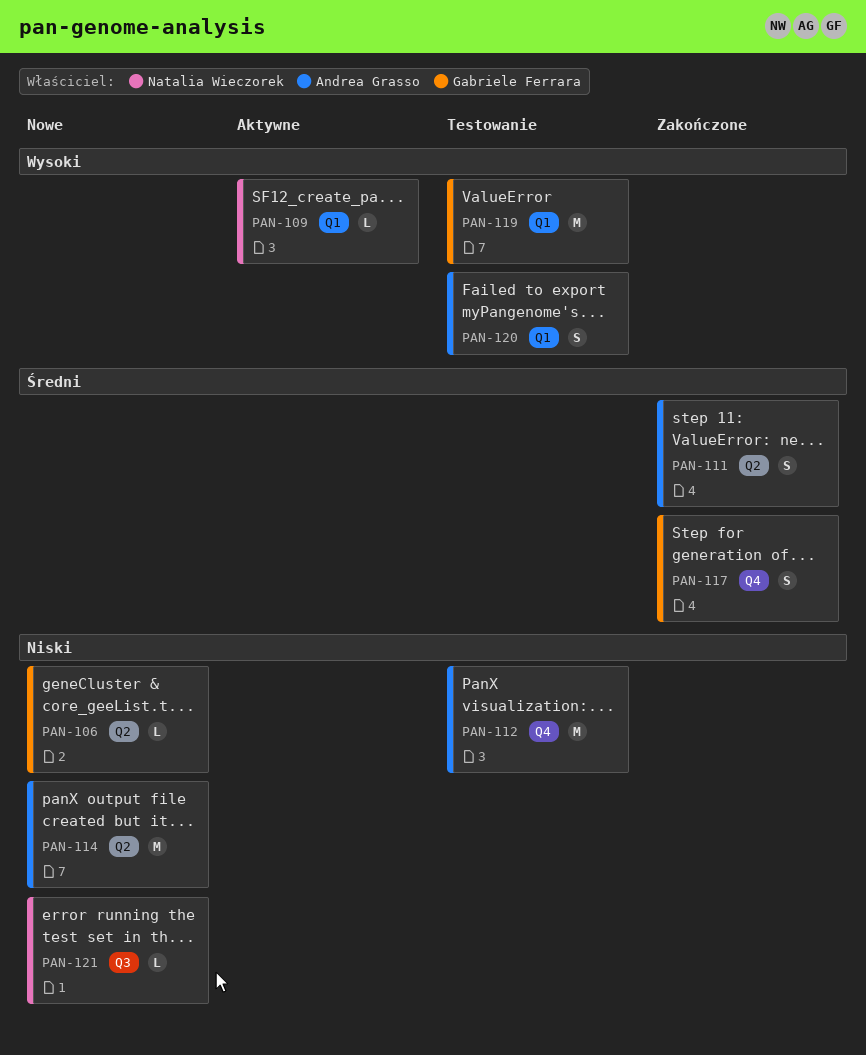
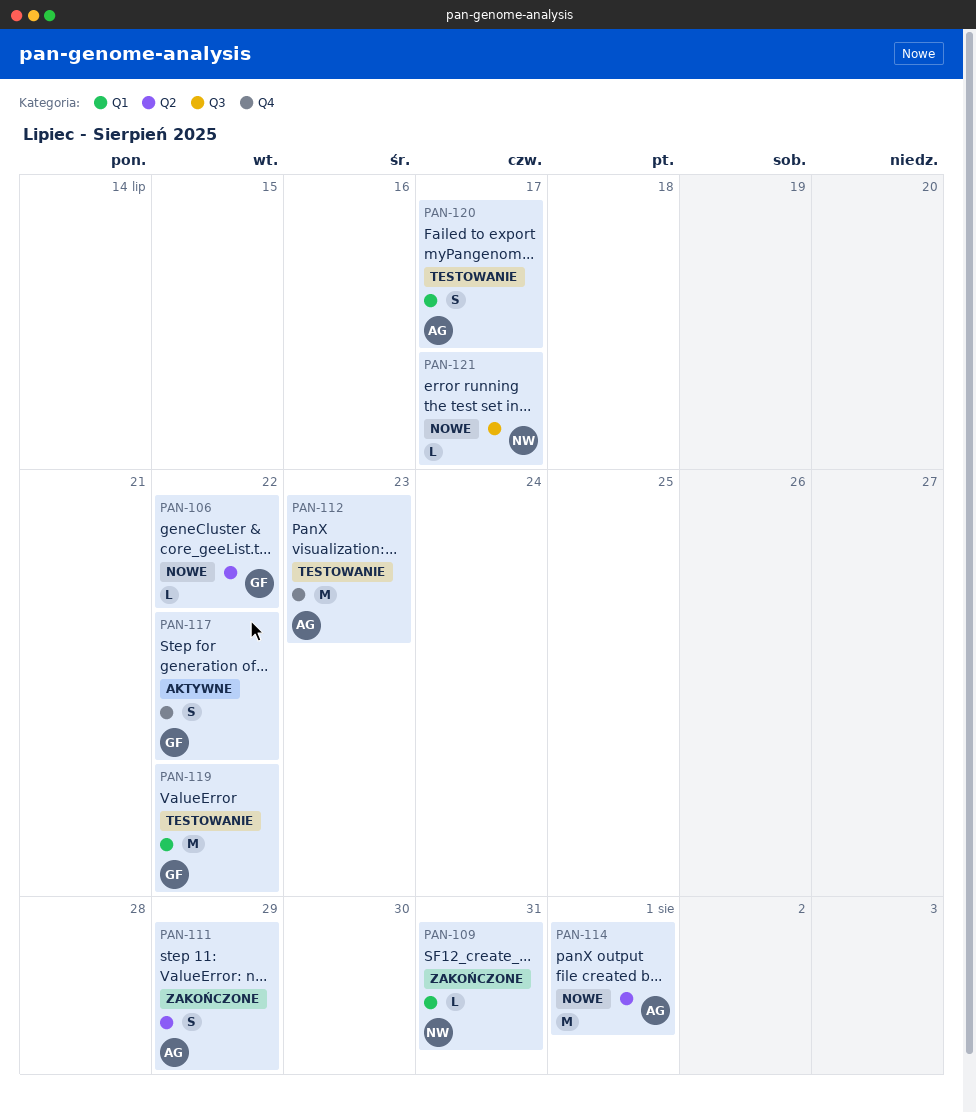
PAN-109, status: Aktywne -> Zakończone
PAN-117, status: Zakończone -> Aktywne

